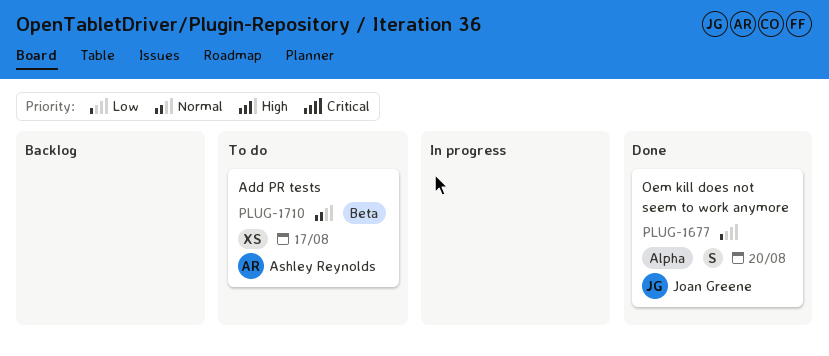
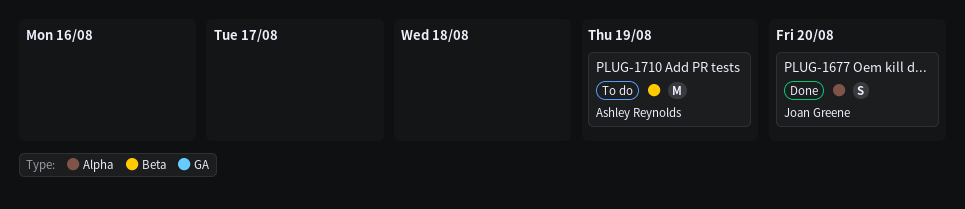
PLUG-1710, estimate: XS -> M
PLUG-1710, due: Aug 17 -> Aug 19

